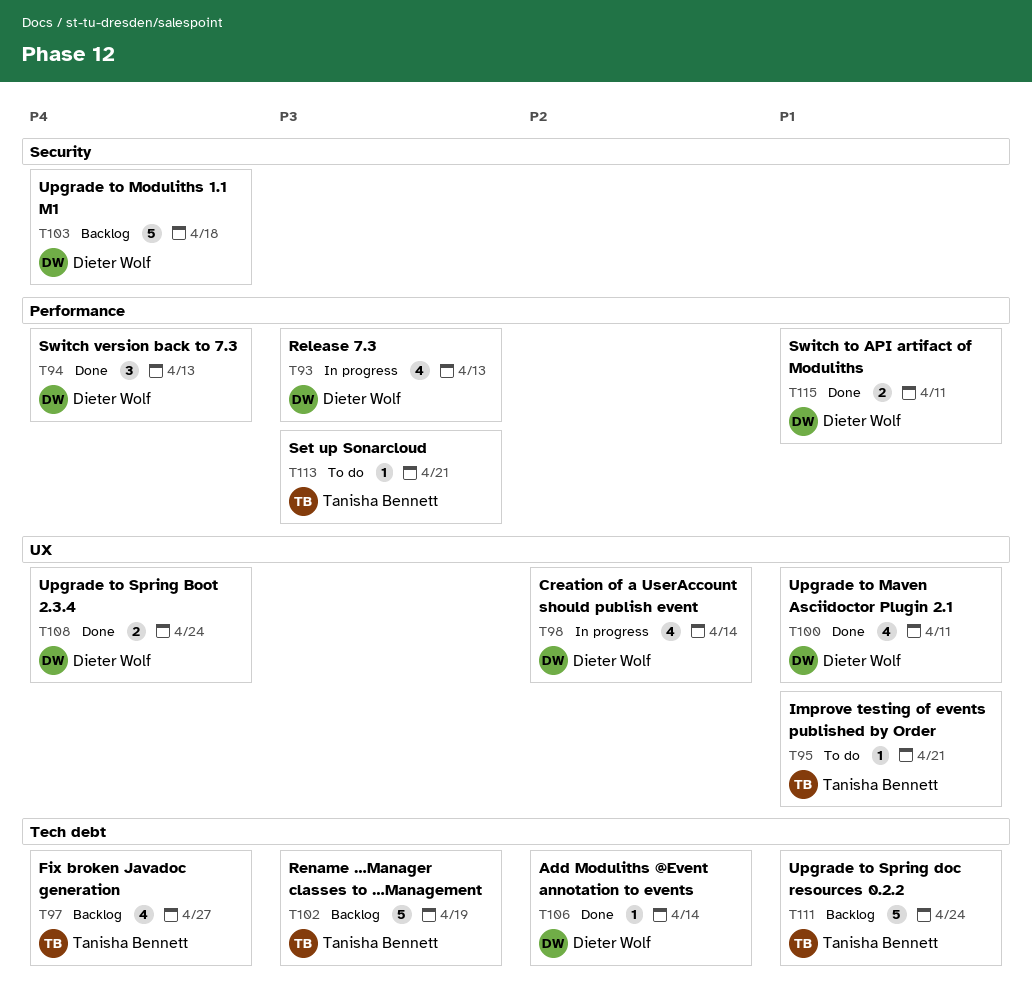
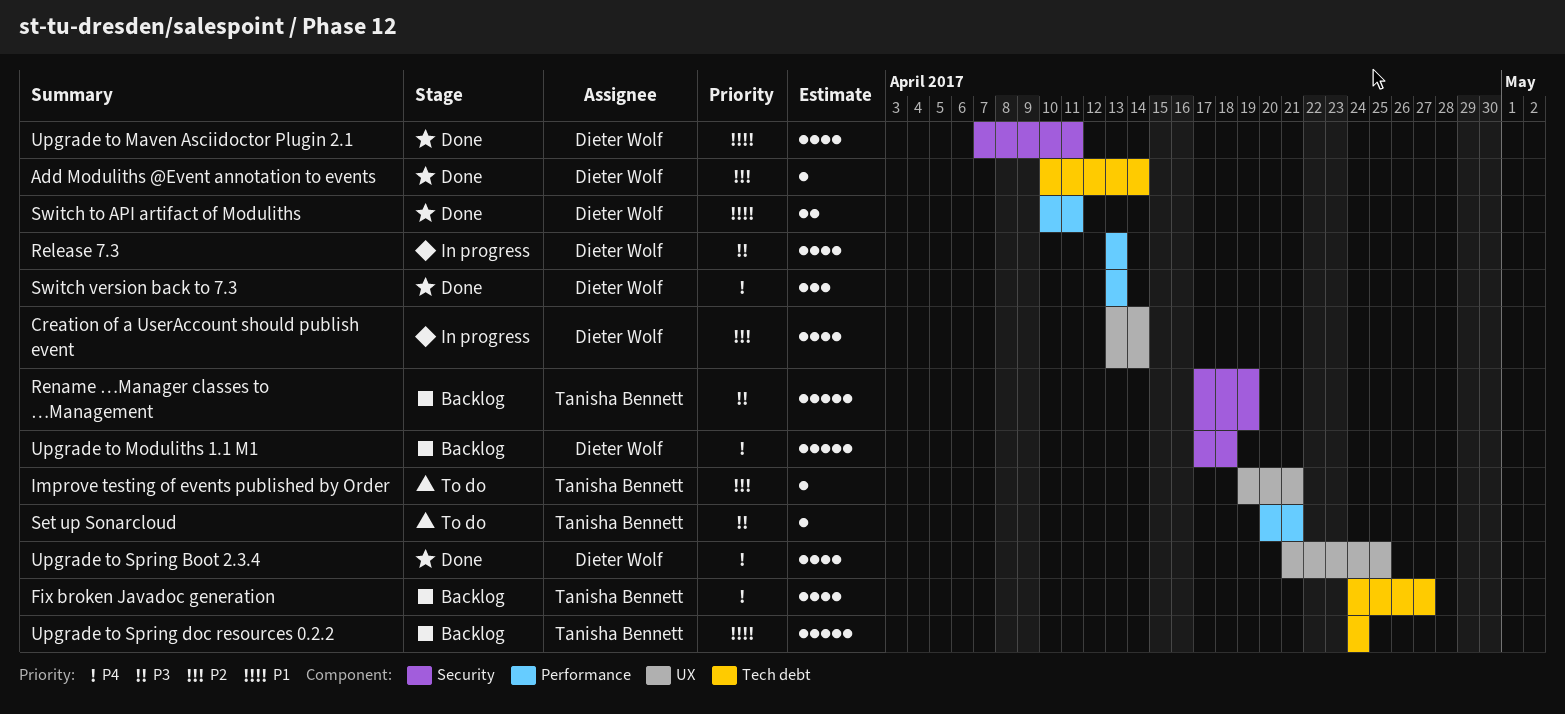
Improve testing of events published by Order, priority: P1 -> P2
Rename …Manager classes to …Management, label: Tech debt -> Security
Upgrade to Maven Asciidoctor Plugin 2.1, label: UX -> Security
Upgrade to Spring Boot 2.3.4, estimate: 2 -> 4
Upgrade to Spring Boot 2.3.4, due: Apr 24 -> Apr 25

